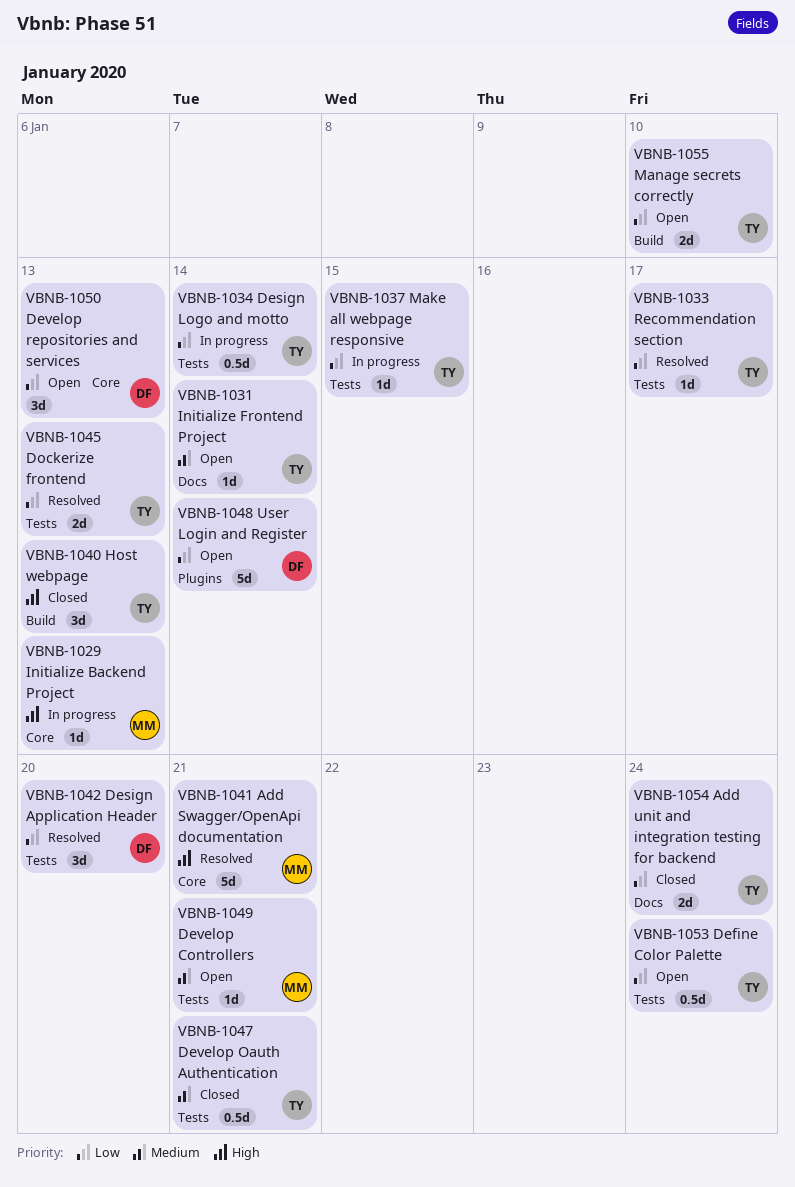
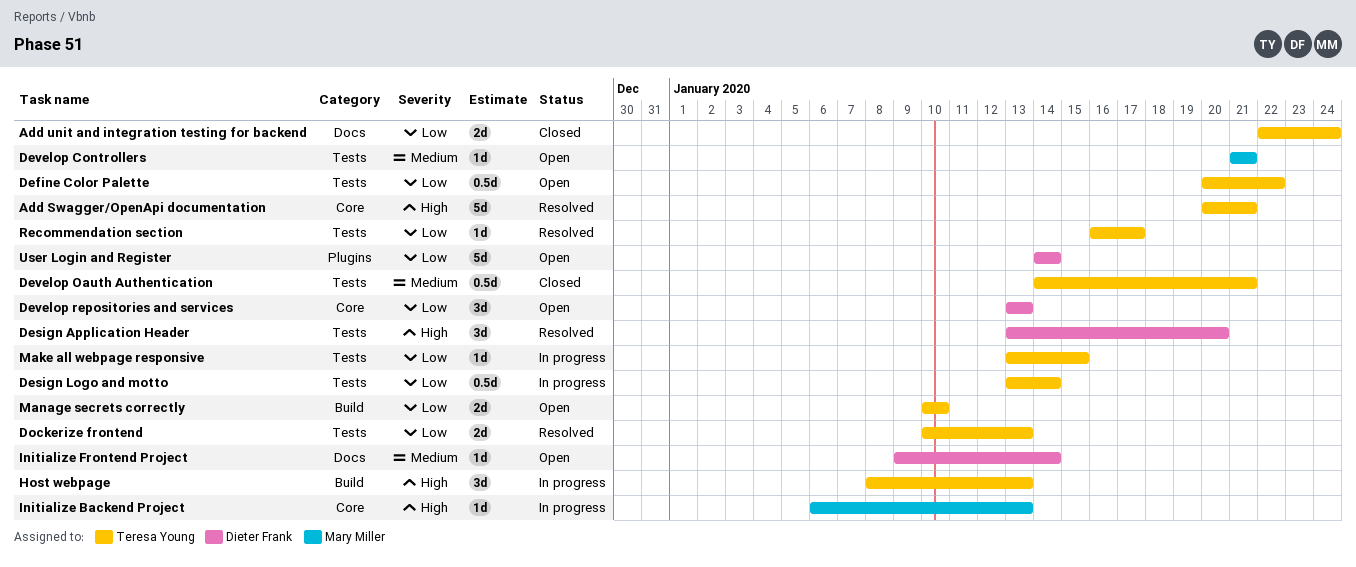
Add Swagger/OpenApi documentation, owner: Mary Miller -> Teresa Young
Define Color Palette, due: Jan 24 -> Jan 22
Design Application Header, priority: Low -> High
Host webpage, status: Closed -> In progress
Initialize Frontend Project, owner: Teresa Young -> Dieter Frank

